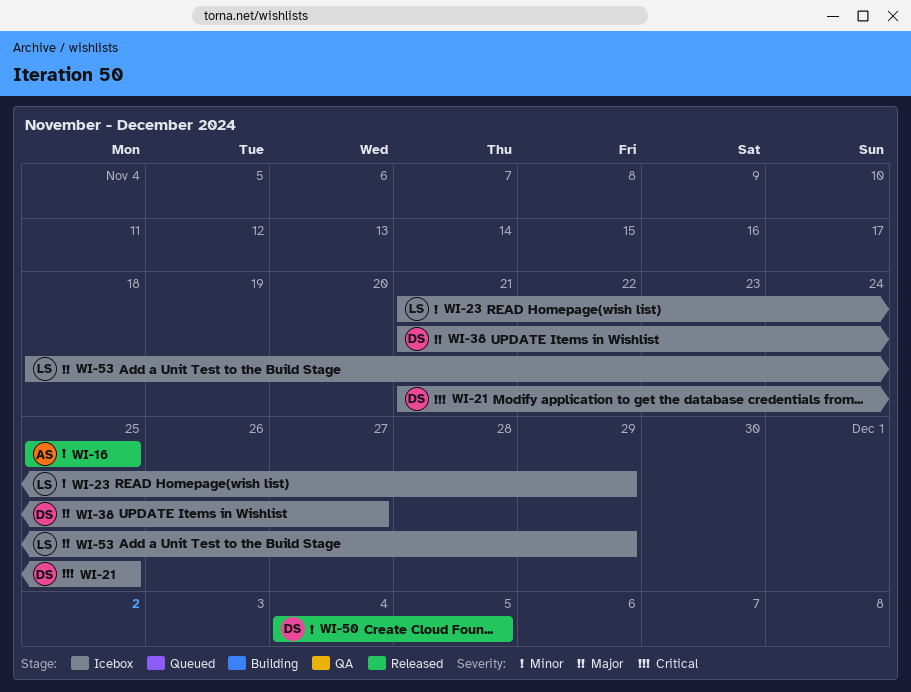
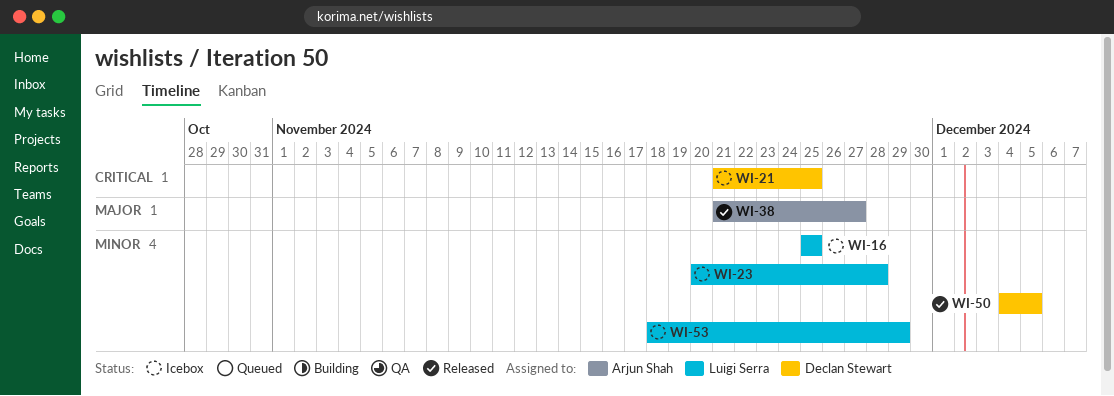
WI-16, status: Released -> Icebox
WI-16, owner: Arjun Shah -> Luigi Serra
WI-23, start: Nov 21 -> Nov 20
WI-23, due: Nov 29 -> Nov 28
WI-38, status: Icebox -> Released
WI-38, owner: Declan Stewart -> Arjun Shah
WI-53, priority: Major -> Minor

